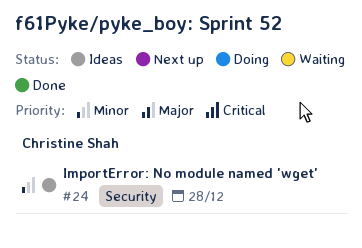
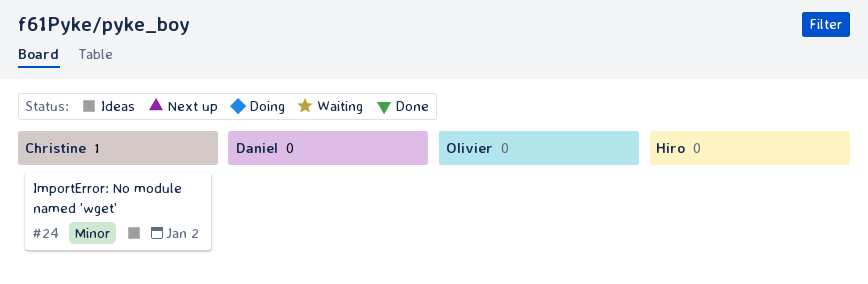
#24, due: Dec 28 -> Jan 2

